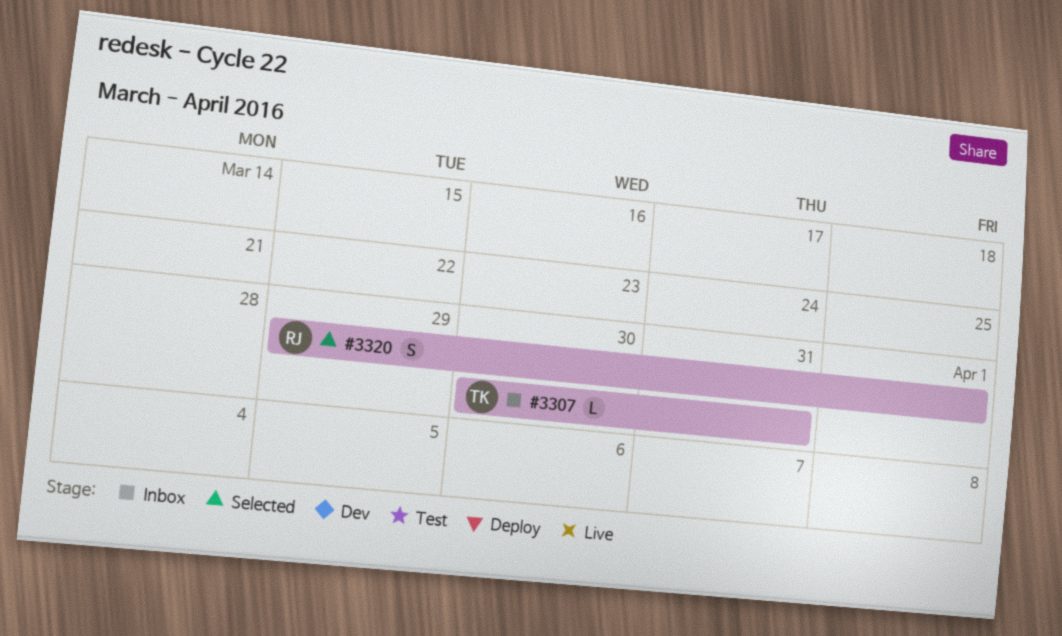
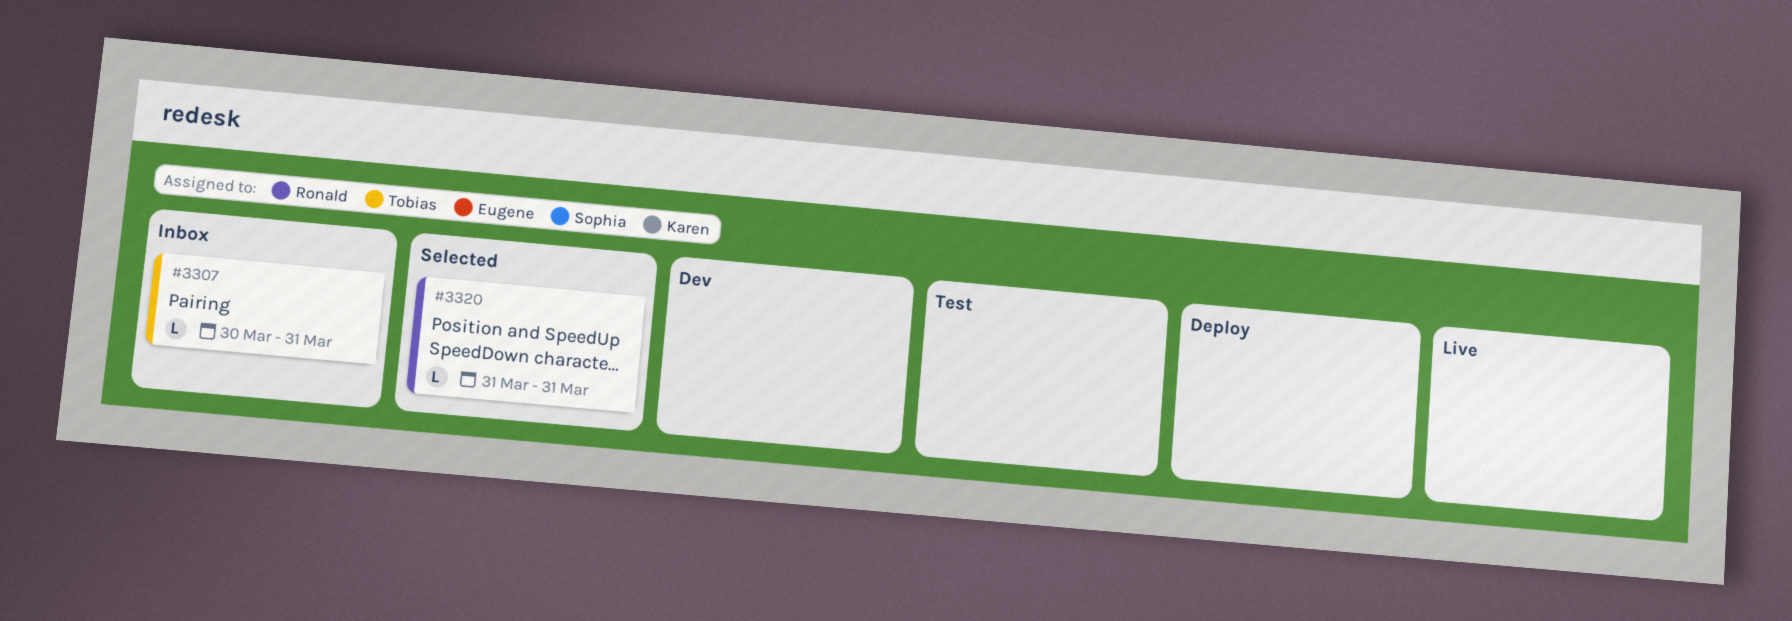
#3320, estimate: S -> L
#3320, start: Mar 29 -> Mar 31
#3320, due: Apr 1 -> Mar 31

